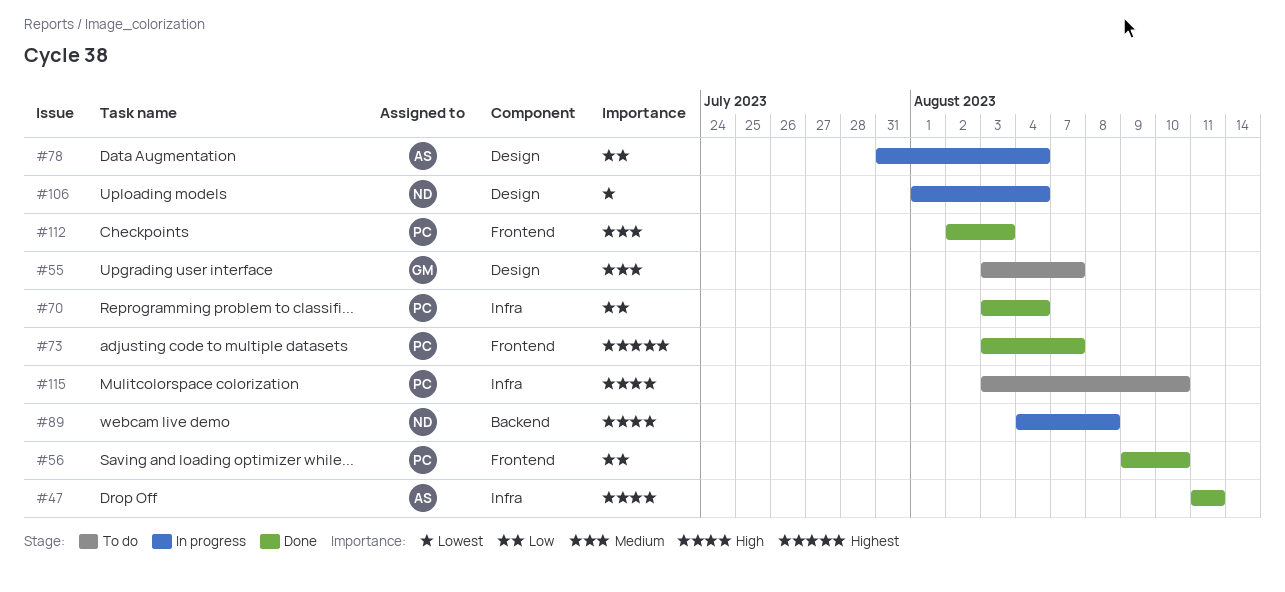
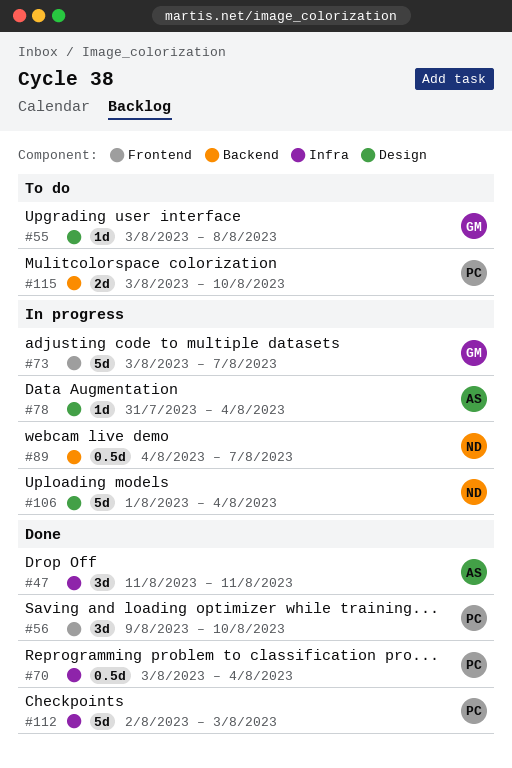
#55, due: Aug 7 -> Aug 8
#73, status: Done -> In progress
#73, owner: PC -> GM
#89, due: Aug 8 -> Aug 7
#112, label: Frontend -> Infra
#115, label: Infra -> Backend

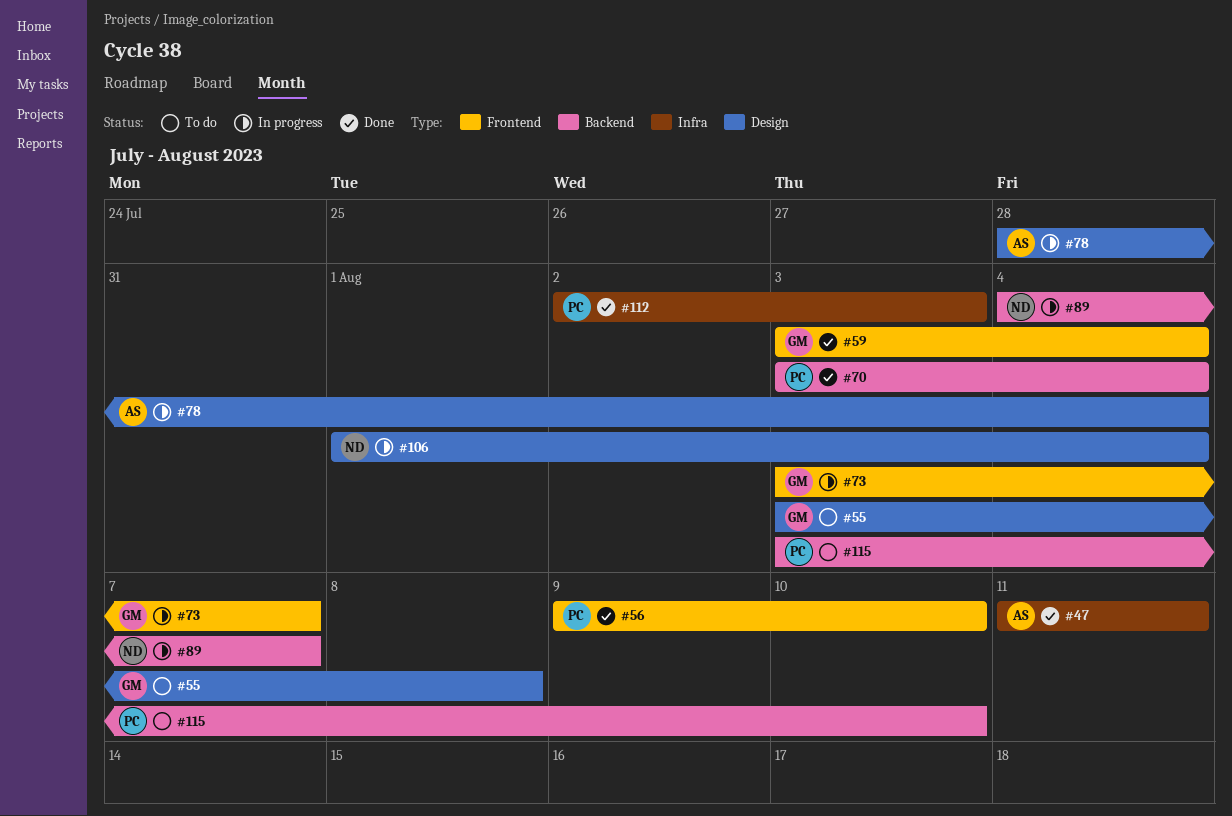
#59: none -> present
#70, label: Infra -> Backend
#78, start: Jul 31 -> Jul 28

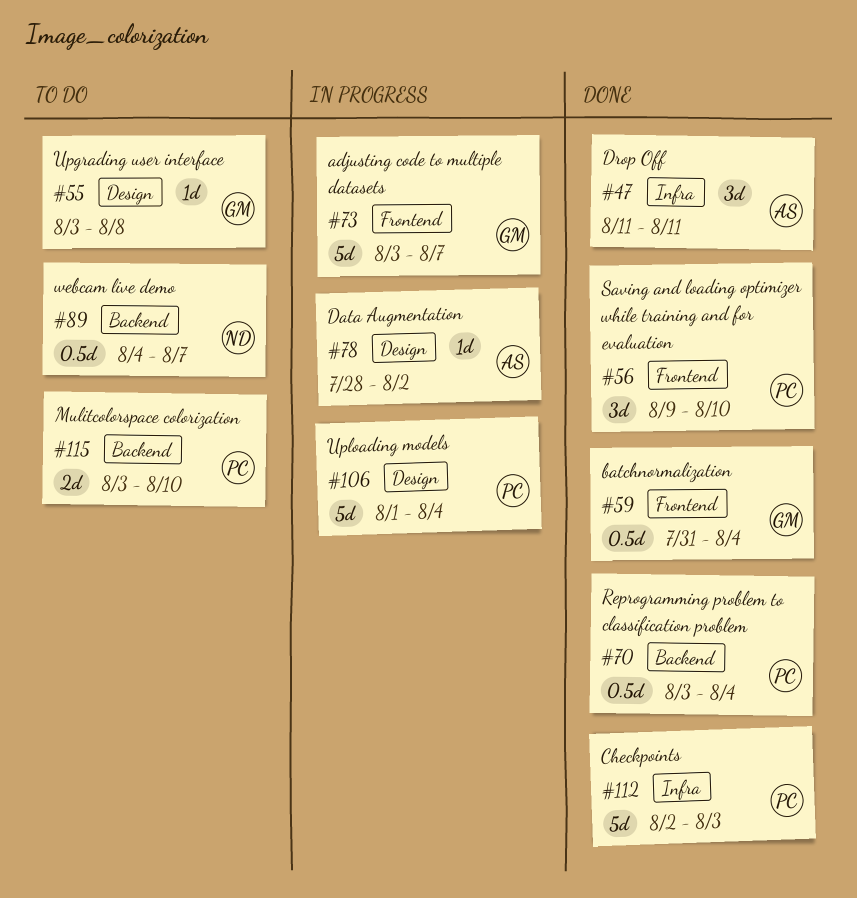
#59, start: Aug 3 -> Jul 31
#78, due: Aug 4 -> Aug 2
#89, status: In progress -> To do
#106, owner: ND -> PC

